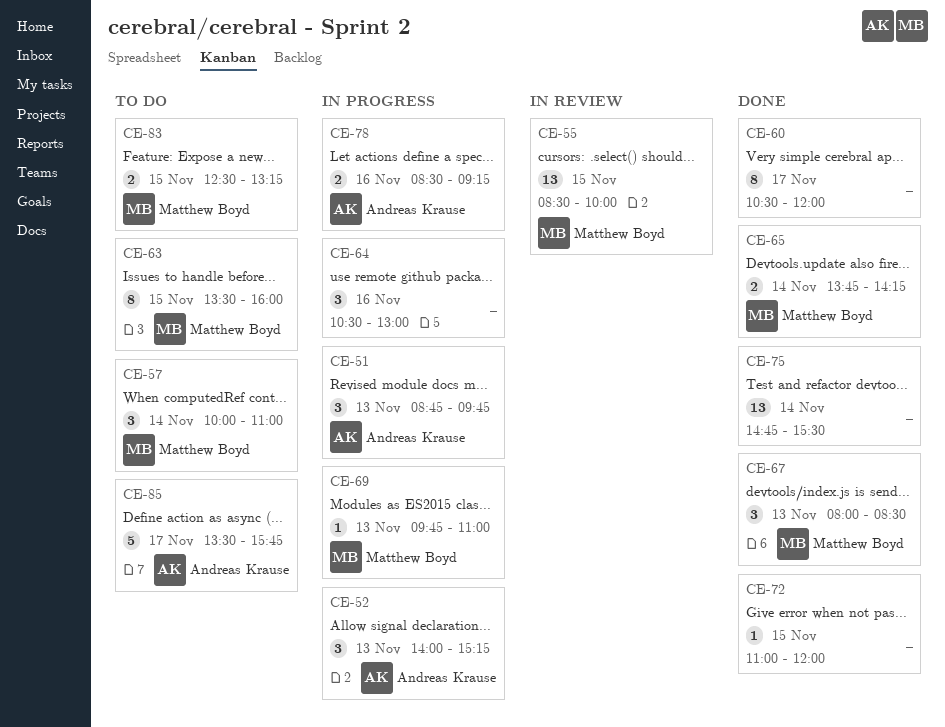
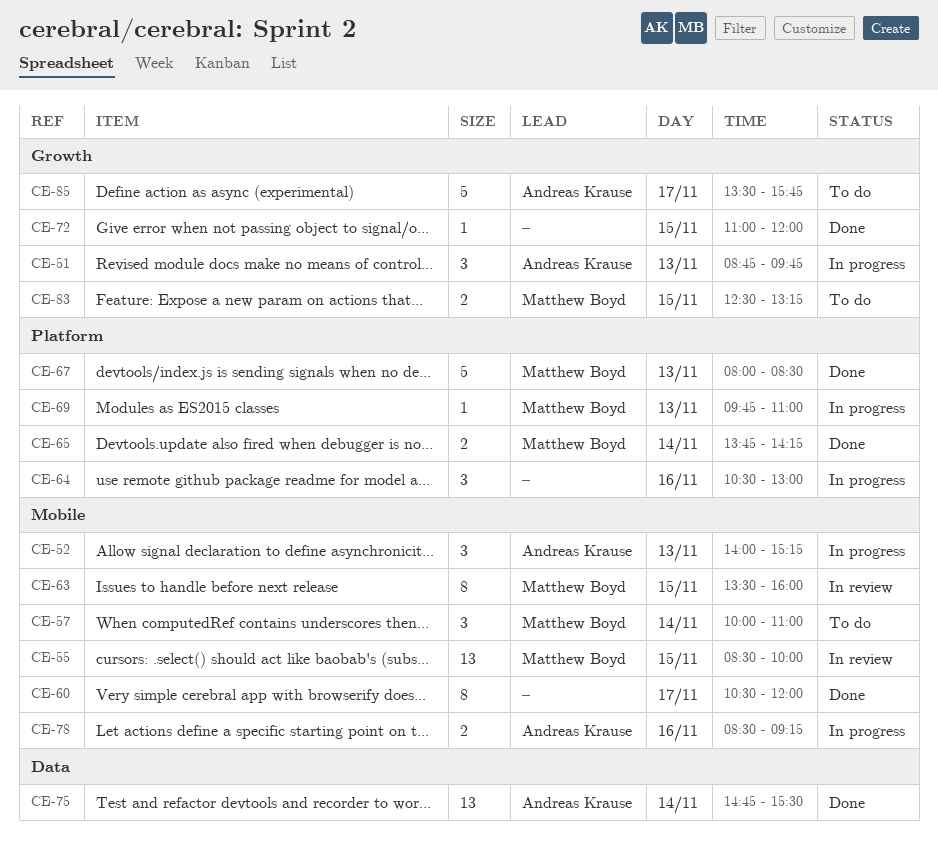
CE-63, status: To do -> In review
CE-67, estimate: 3 -> 5
CE-75, owner: none -> Andreas Krause

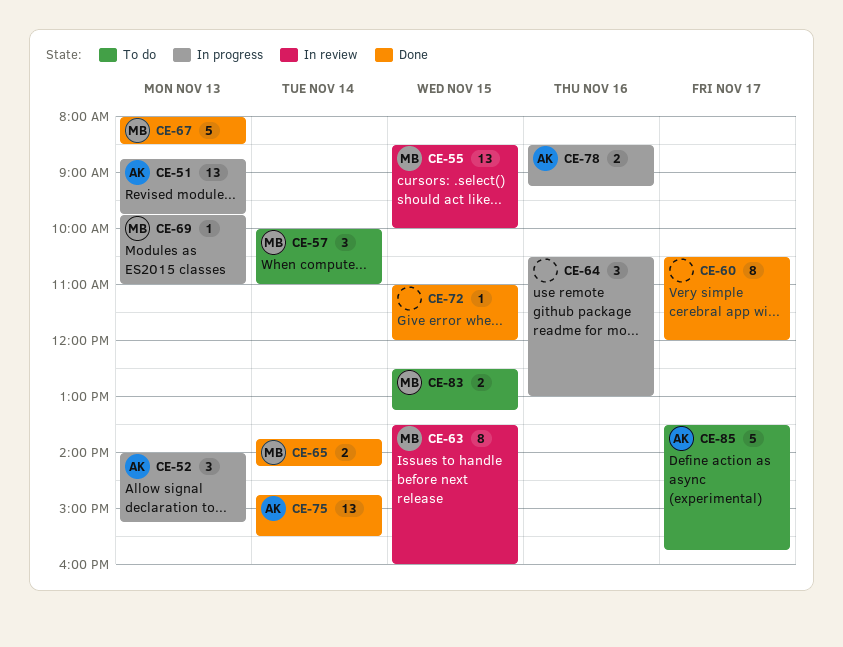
CE-51, estimate: 3 -> 13

